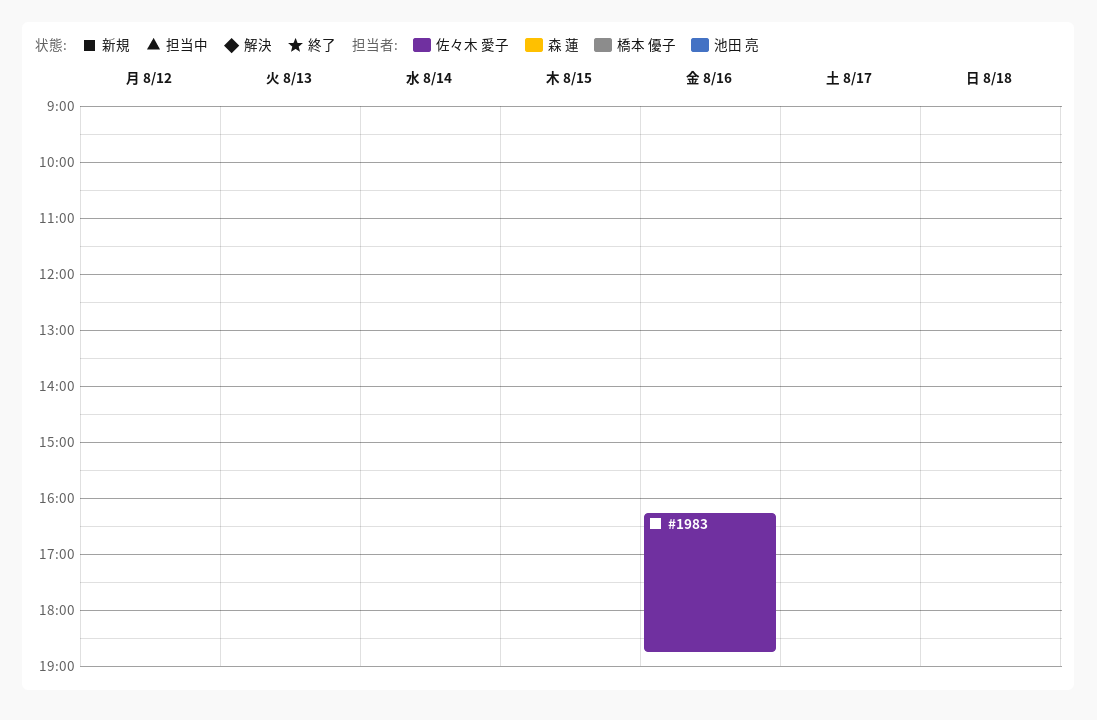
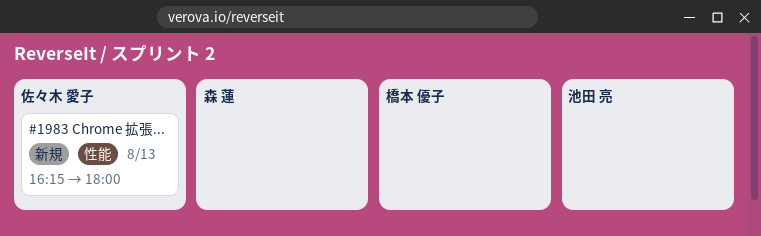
#1983, day: Aug 16 -> Aug 13
#1983, ends: 18:45 -> 18:00

